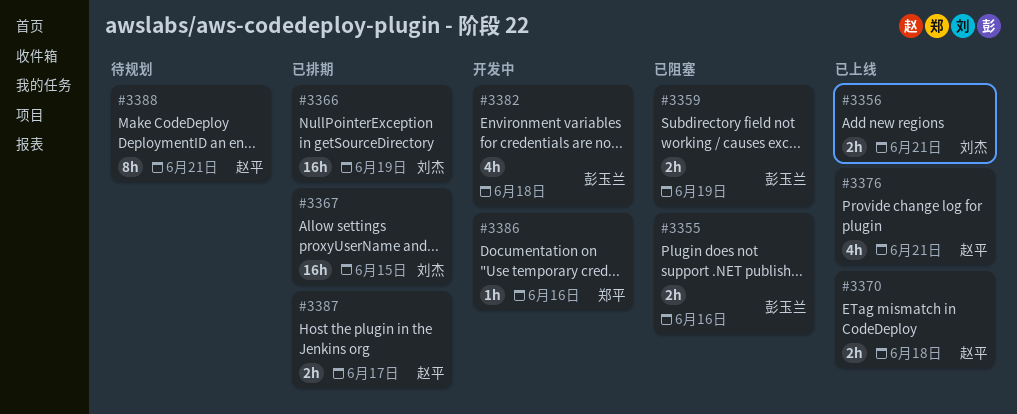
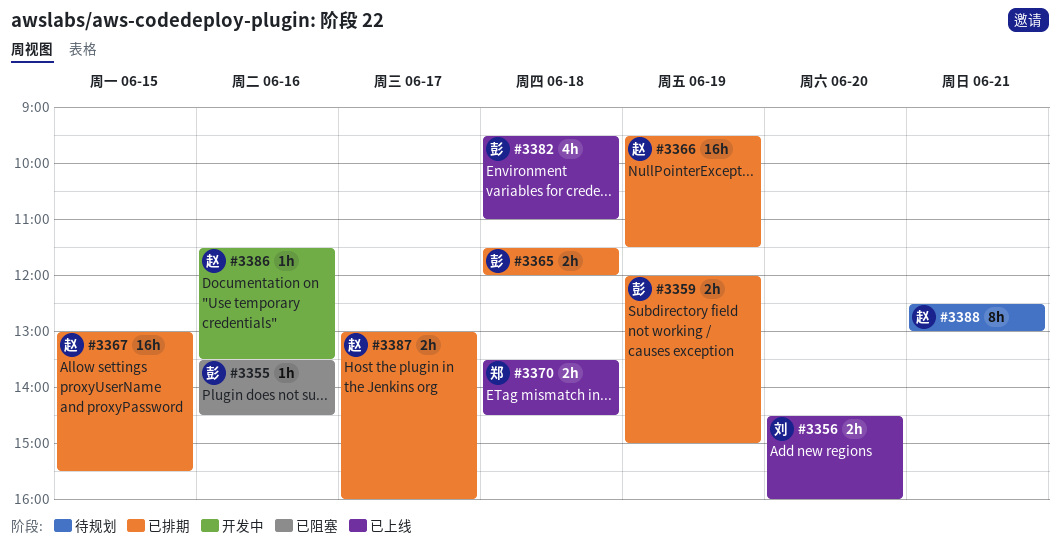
#3355, estimate: 2h -> 1h
#3356, day: Jun 21 -> Jun 20
#3359, status: 已阻塞 -> 已排期
#3365: none -> present
#3366, owner: 刘杰 -> 赵平
#3367, owner: 刘杰 -> 赵平
#3370, owner: 赵平 -> 郑平
#3376: present -> none
#3382, status: 开发中 -> 已上线
#3386, owner: 郑平 -> 赵平

